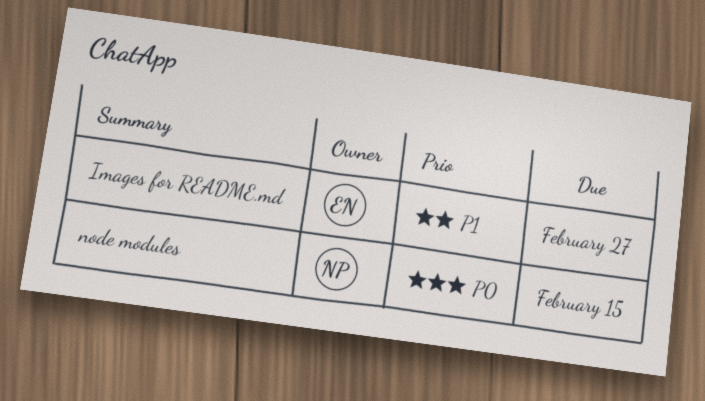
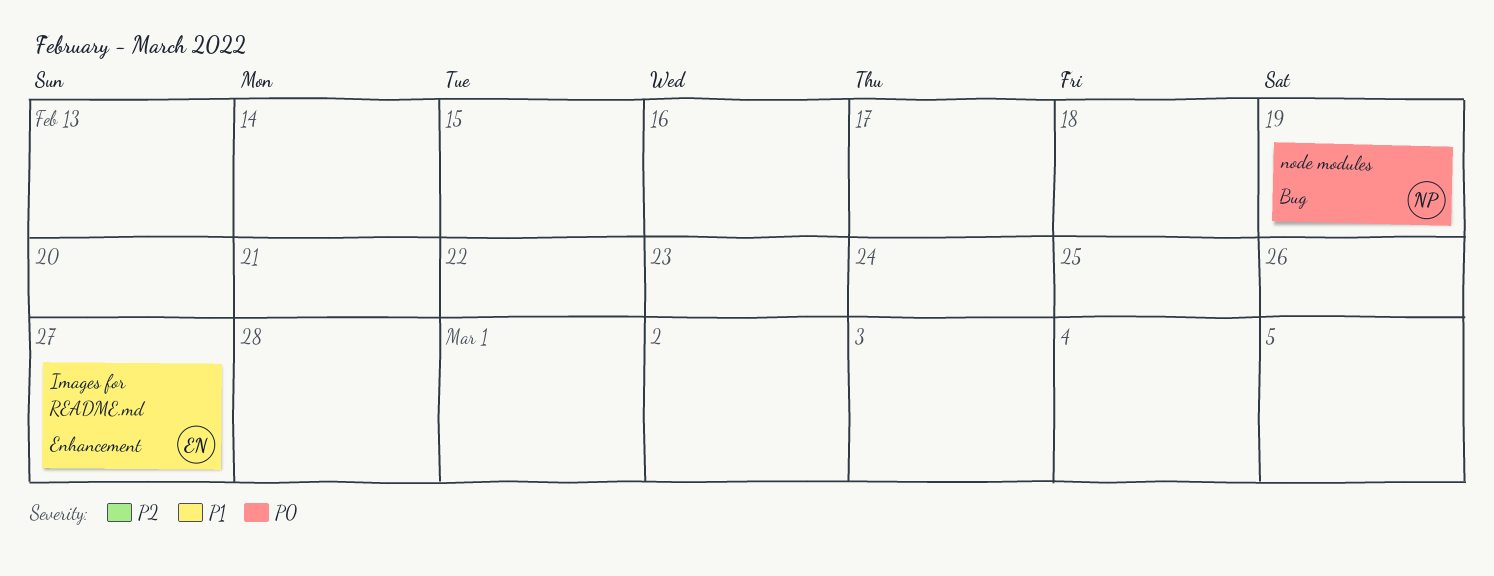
node modules, due: Feb 15 -> Feb 19

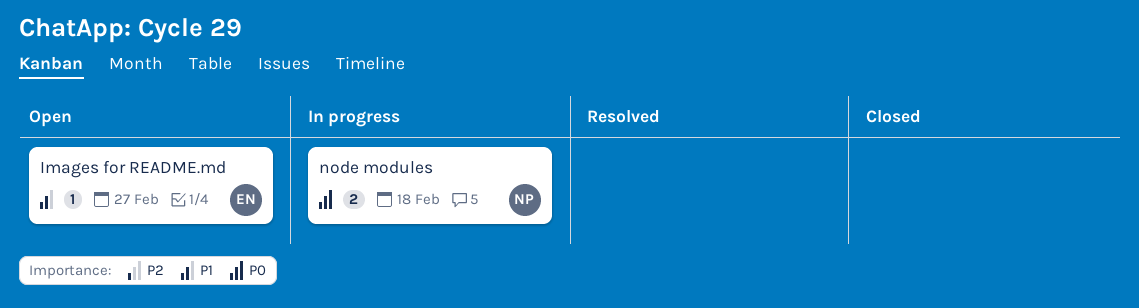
node modules, due: Feb 19 -> Feb 18

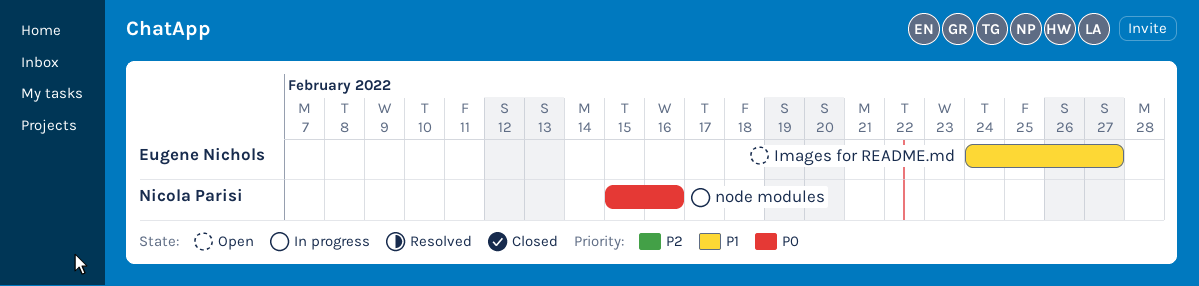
node modules, due: Feb 18 -> Feb 16

